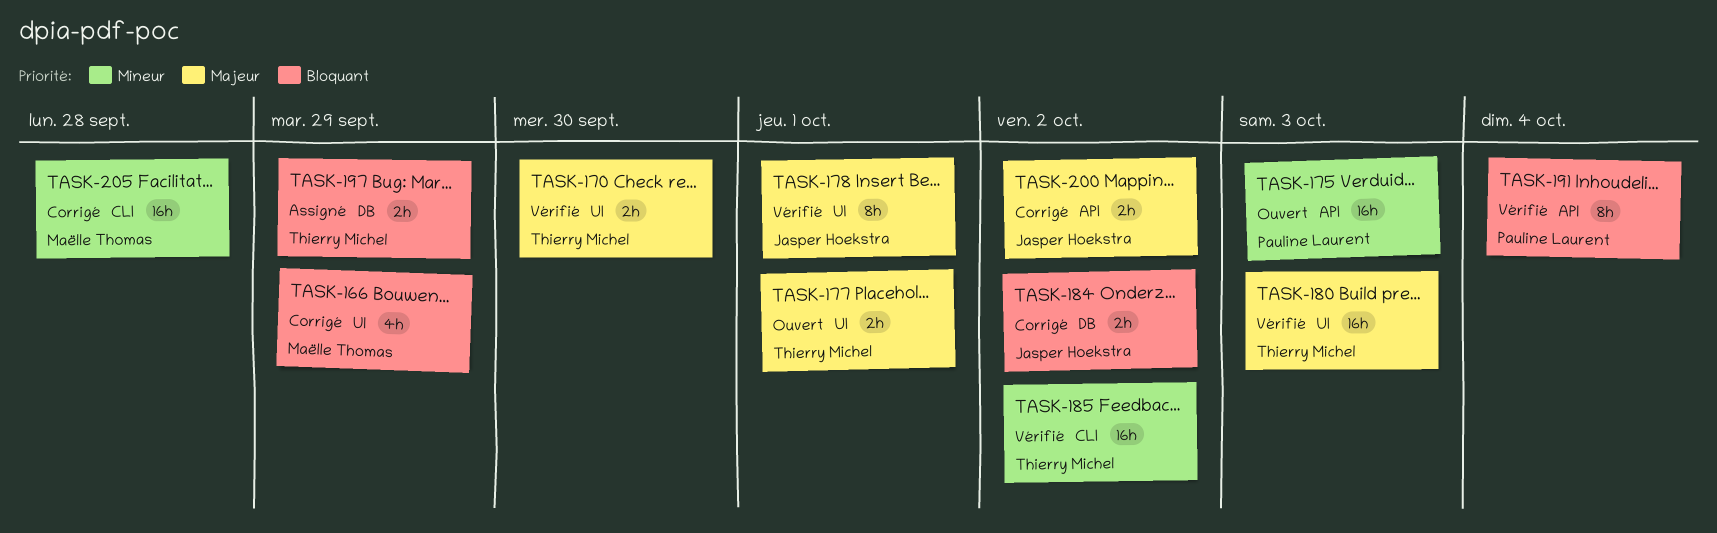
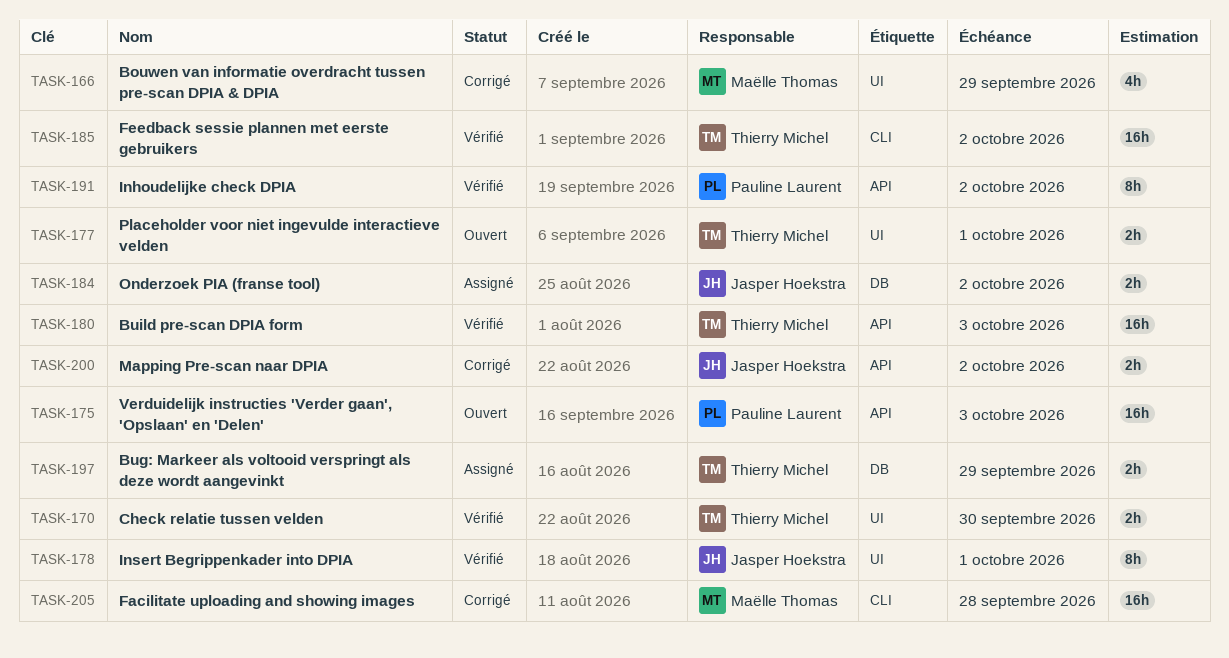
TASK-180, label: UI -> API
TASK-184, status: Corrigé -> Assigné
TASK-191, due: Oct 4 -> Oct 2

